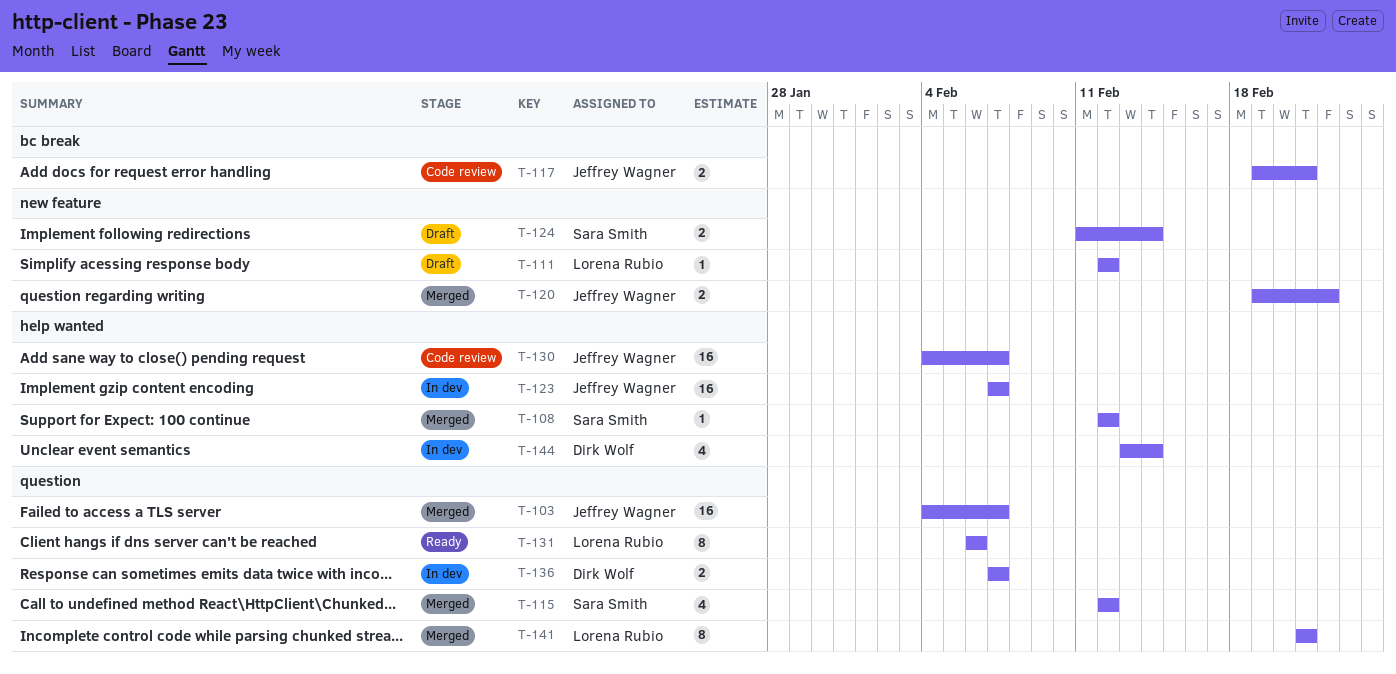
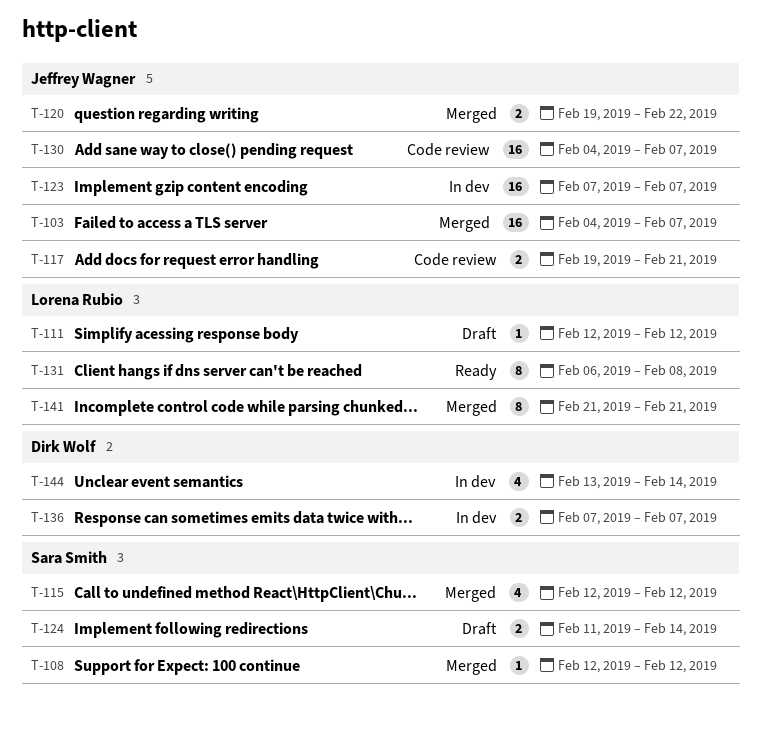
T-131, due: Feb 6 -> Feb 8

